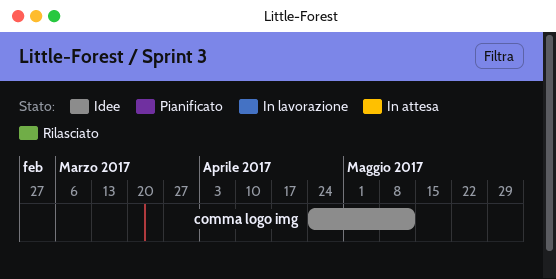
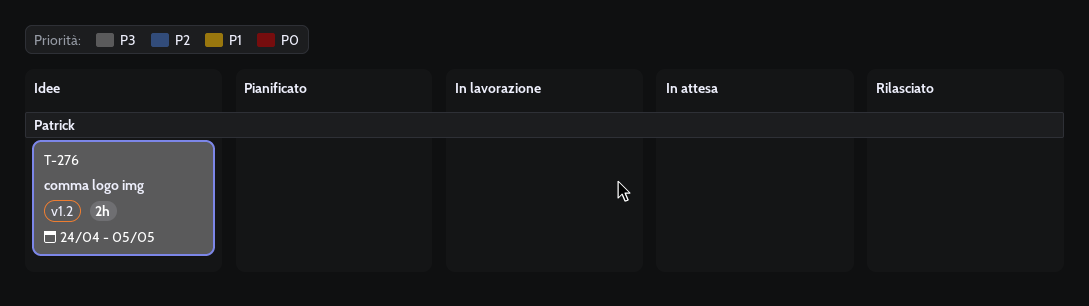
comma logo img, due: May 12 -> May 5

